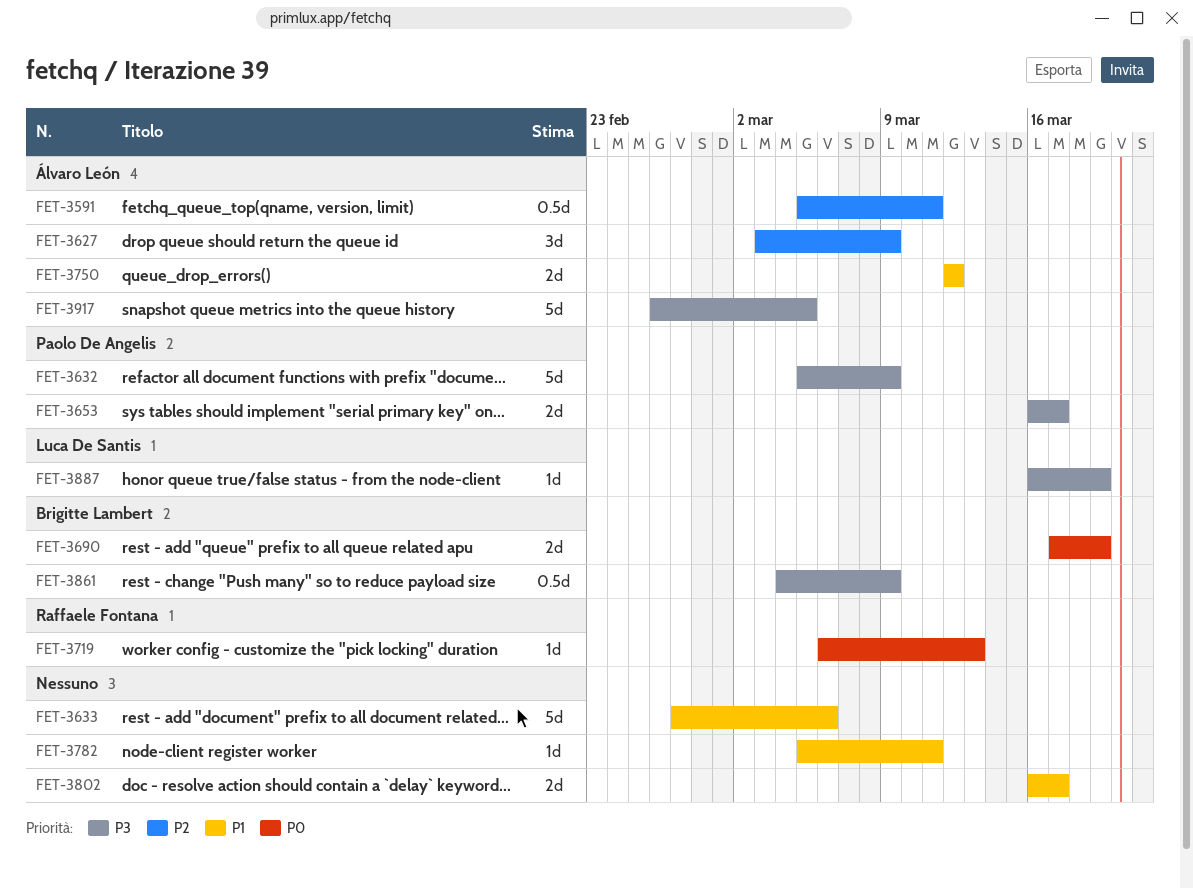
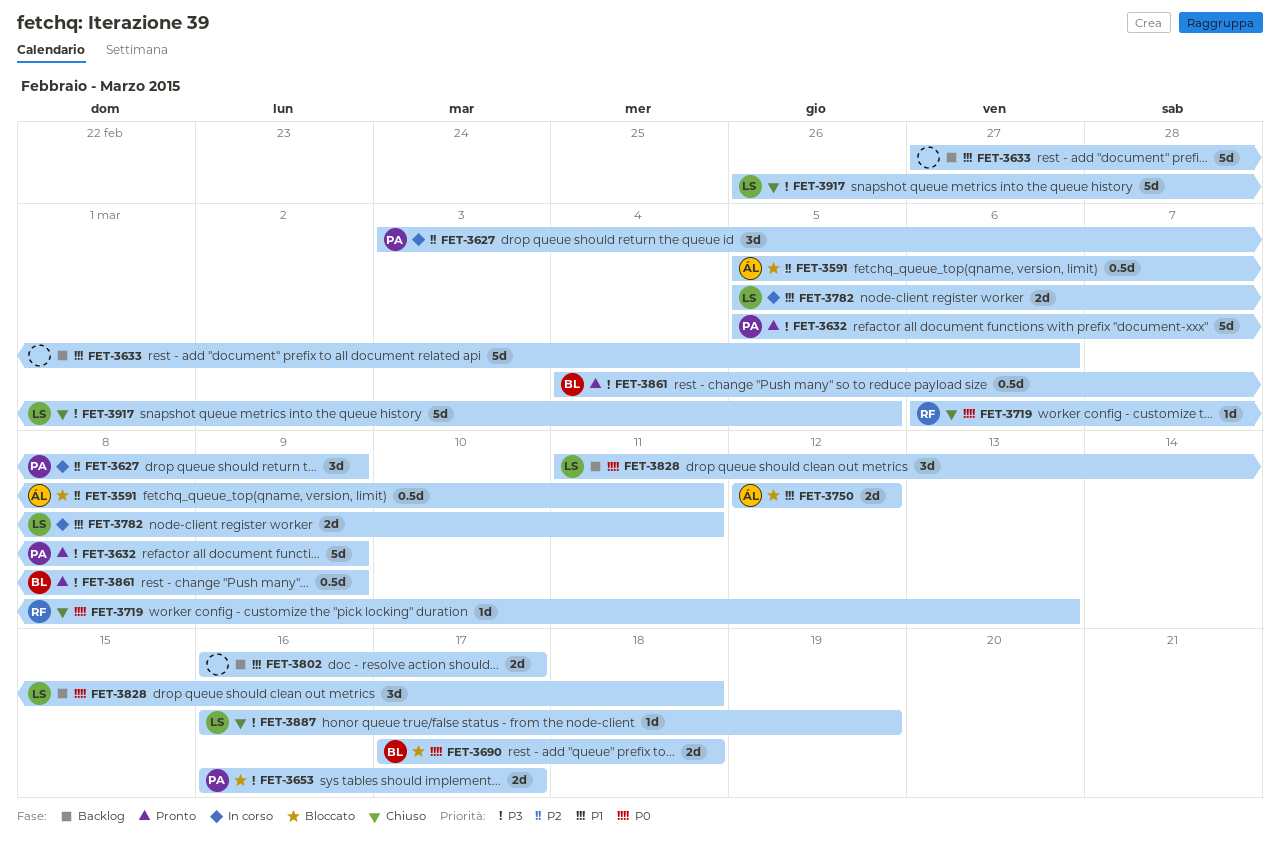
FET-3627, owner: Álvaro León -> Paolo De Angelis
FET-3690, due: Mar 19 -> Mar 18
FET-3782, owner: none -> Luca De Santis
FET-3782, estimate: 1d -> 2d
FET-3828: none -> present
FET-3917, owner: Álvaro León -> Luca De Santis

